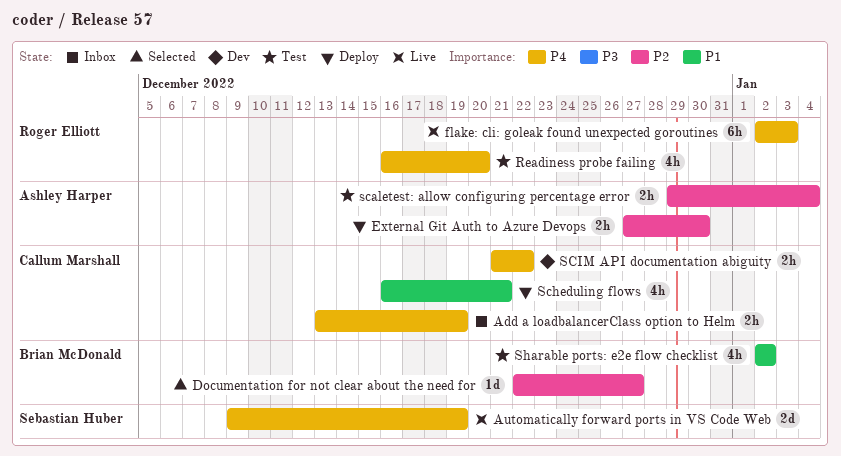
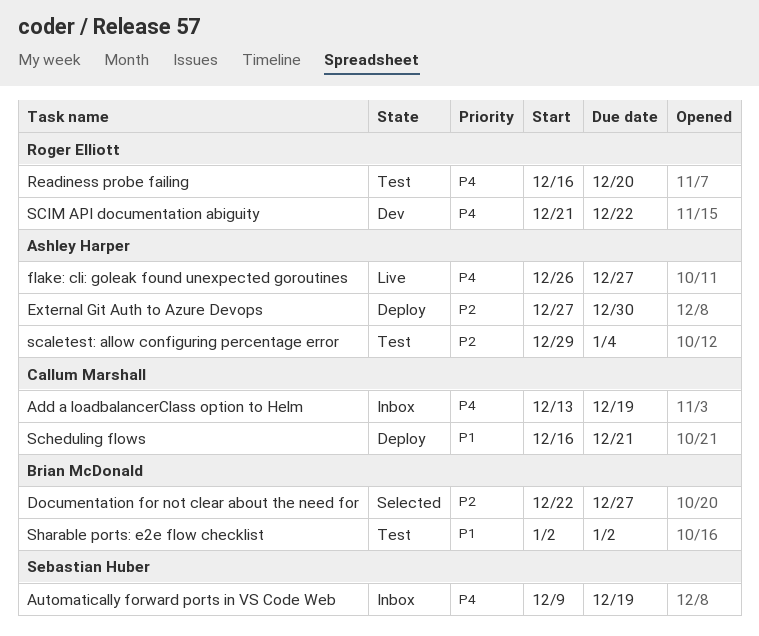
Automatically forward ports in VS Code Web, status: Live -> Inbox
flake: cli: goleak found unexpected goroutines, owner: Roger Elliott -> Ashley Harper
flake: cli: goleak found unexpected goroutines, start: Jan 2 -> Dec 26
flake: cli: goleak found unexpected goroutines, due: Jan 3 -> Dec 27
SCIM API documentation abiguity, owner: Callum Marshall -> Roger Elliott

